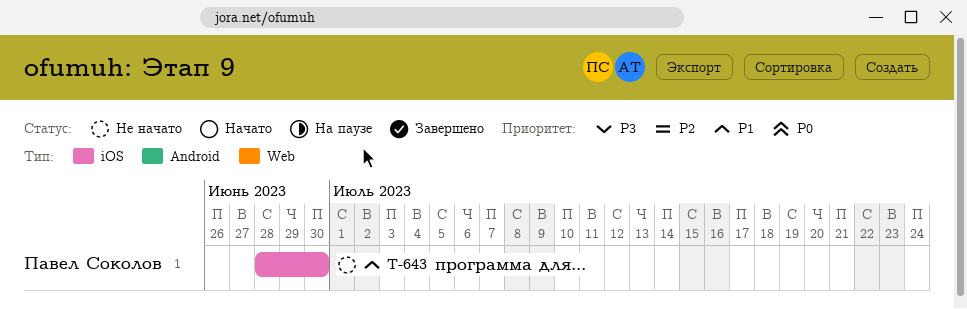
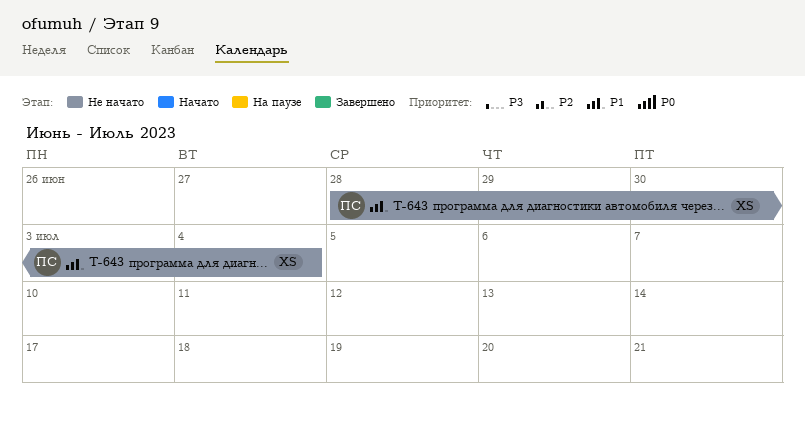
T-643, due: Jun 30 -> Jul 4

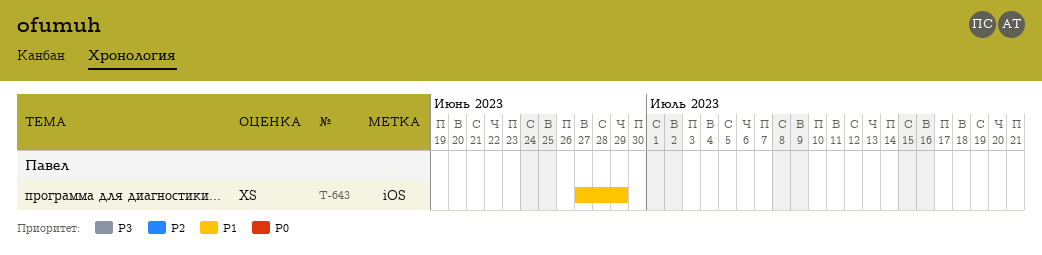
T-643, start: Jun 28 -> Jun 27
T-643, due: Jul 4 -> Jun 29

